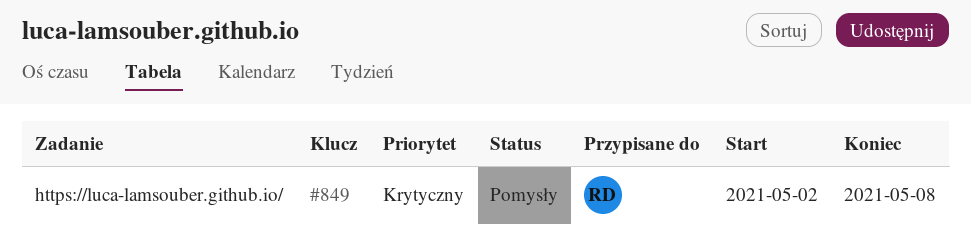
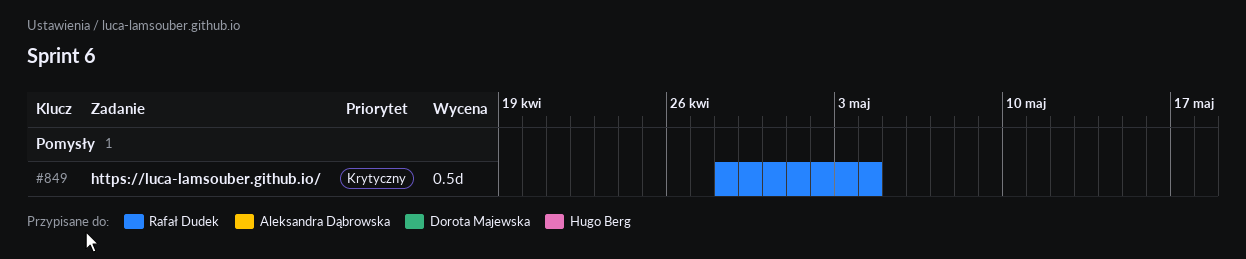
#849, start: May 2 -> Apr 28
#849, due: May 8 -> May 4

